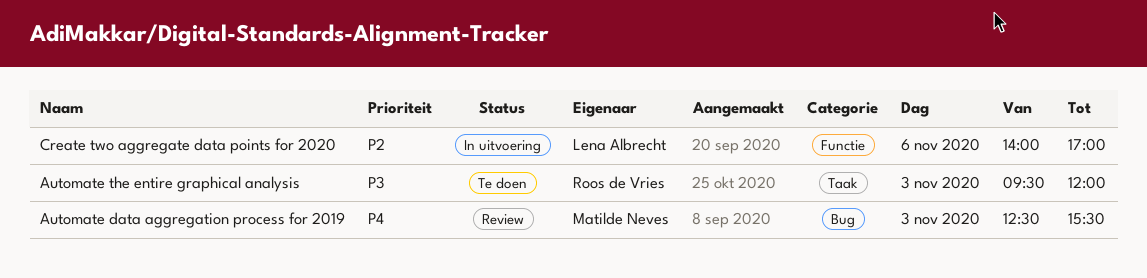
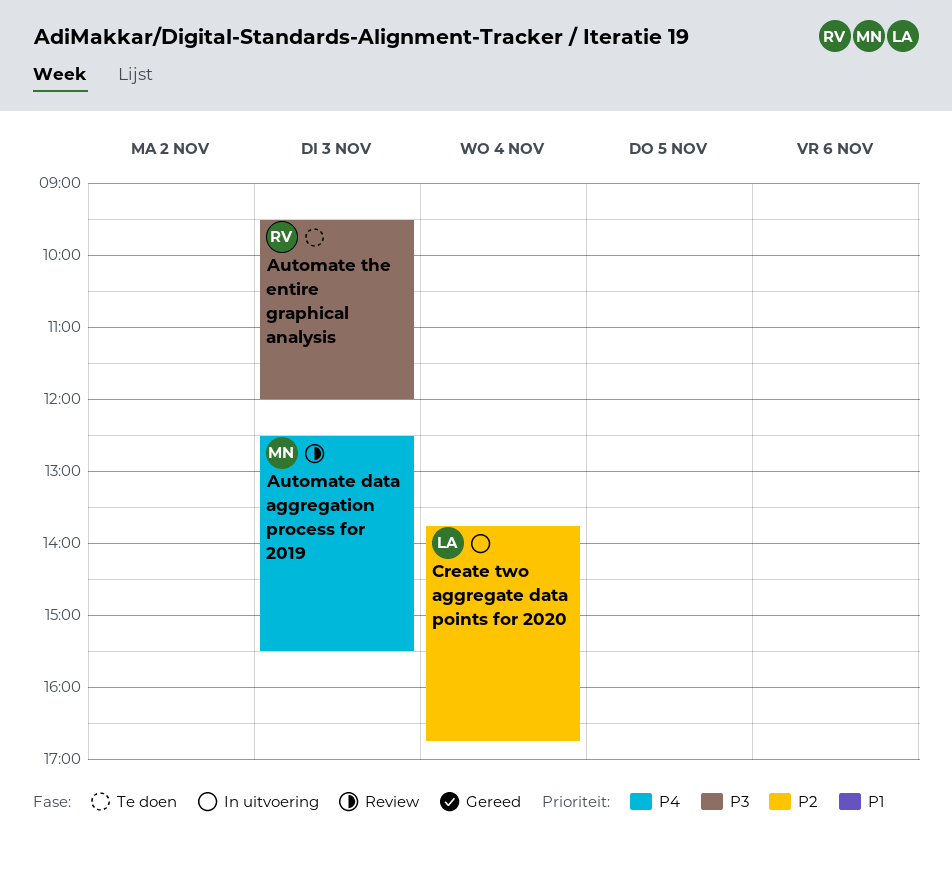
Create two aggregate data points for 2020, day: Nov 6 -> Nov 4
Create two aggregate data points for 2020, begins: 14:00 -> 13:45
Create two aggregate data points for 2020, ends: 17:00 -> 16:45

